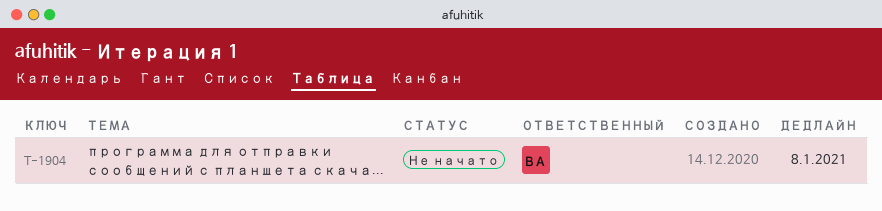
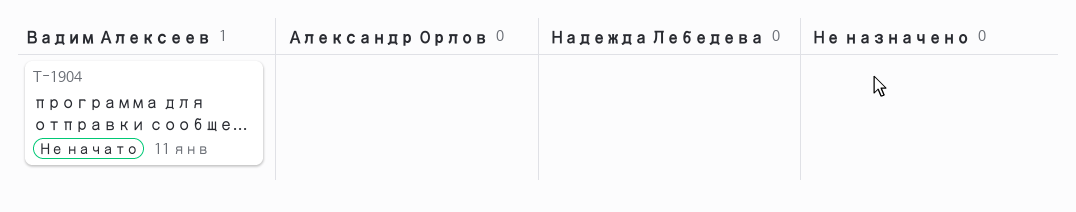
T-1904, due: Jan 8 -> Jan 11

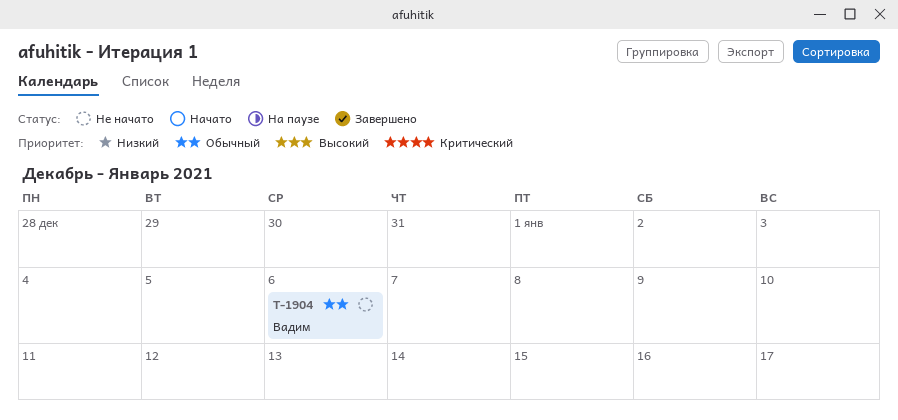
T-1904, due: Jan 11 -> Jan 6

